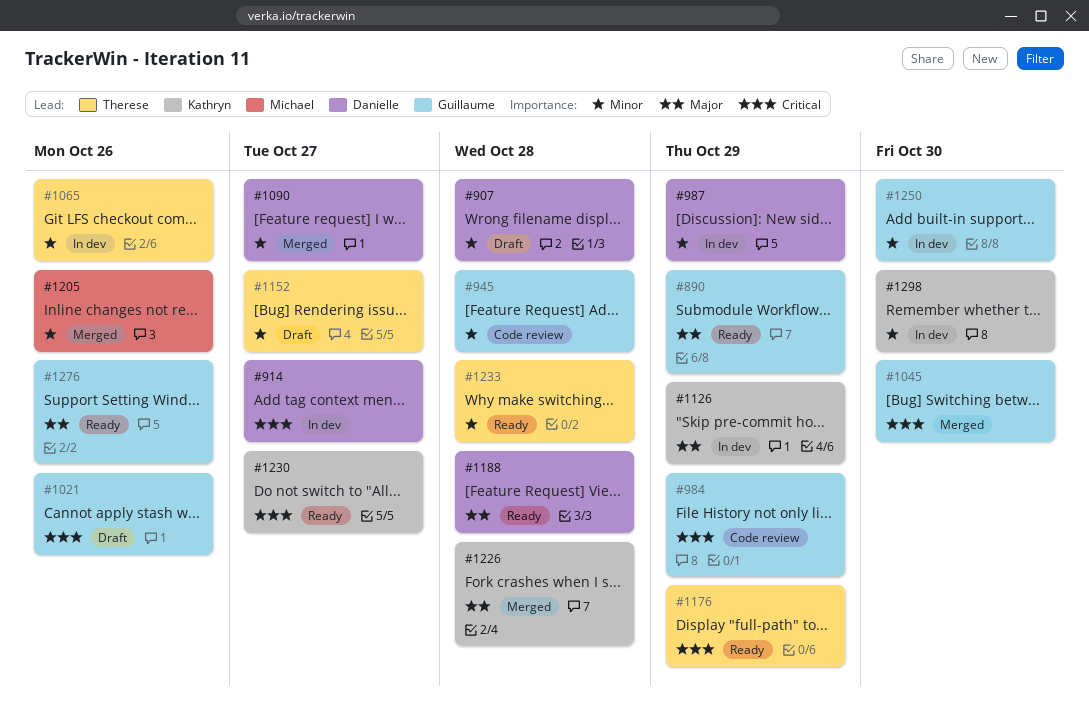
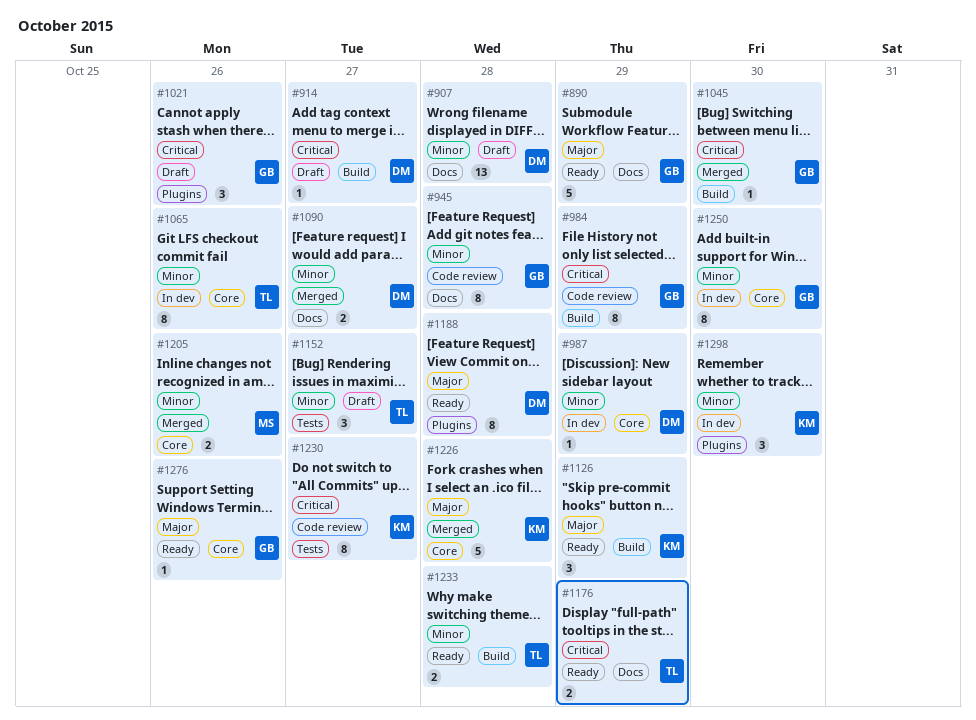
#914, status: In dev -> Draft
#1126, status: In dev -> Ready
#1230, status: Ready -> Code review

